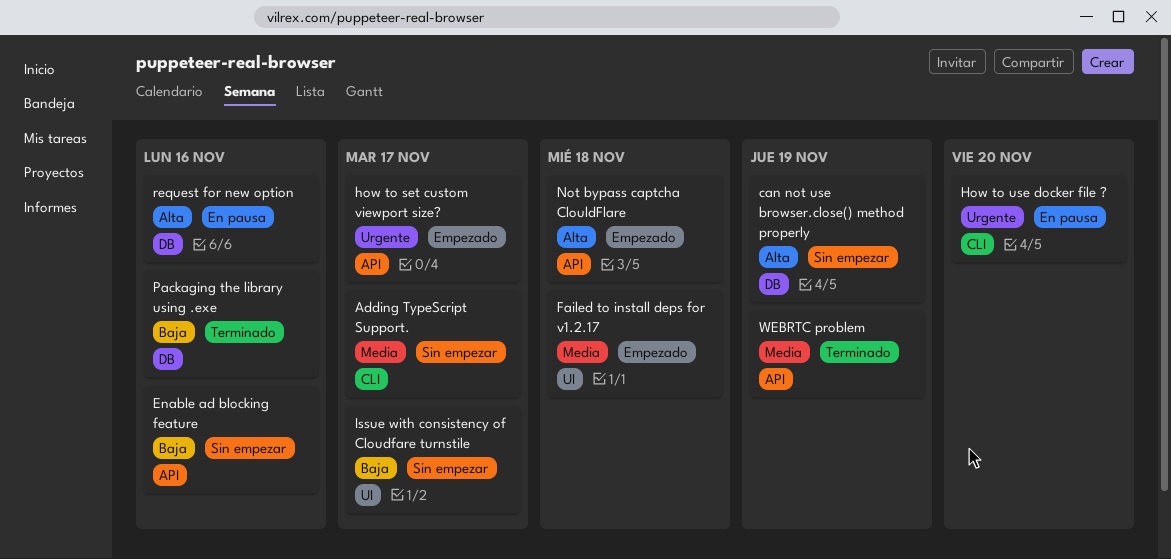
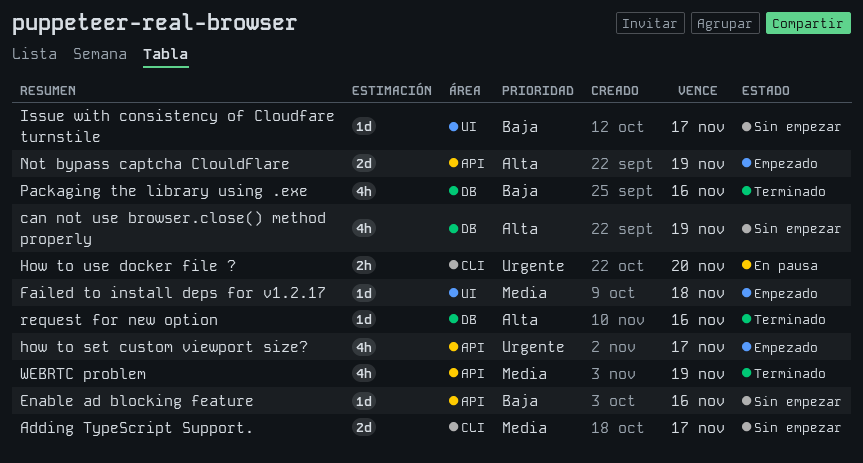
Not bypass captcha ClouldFlare, due: Nov 18 -> Nov 19
request for new option, status: En pausa -> Terminado

